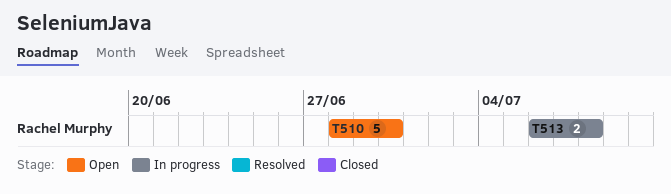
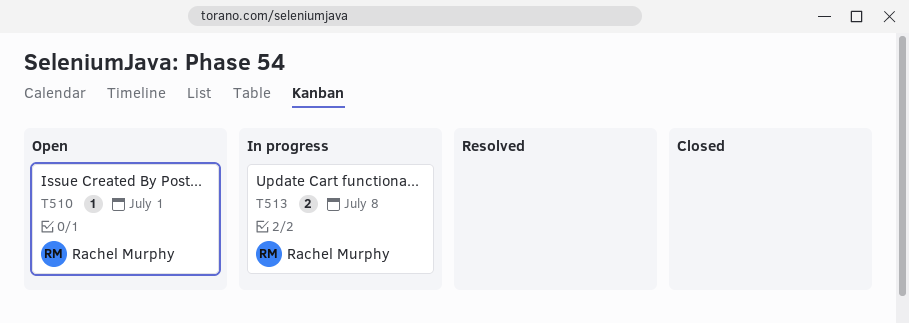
T510, estimate: 5 -> 1
T510, due: Jun 30 -> Jul 1

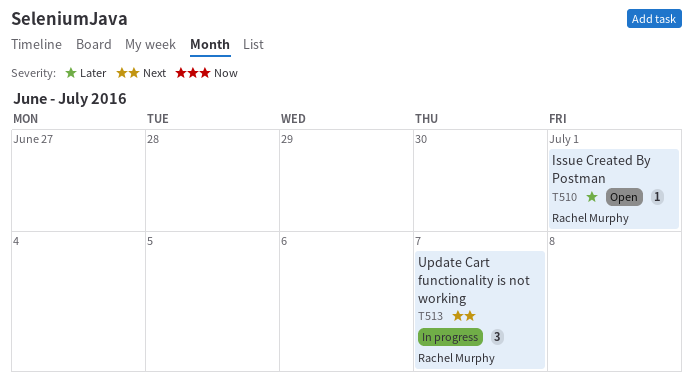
T513, estimate: 2 -> 3
T513, due: Jul 8 -> Jul 7

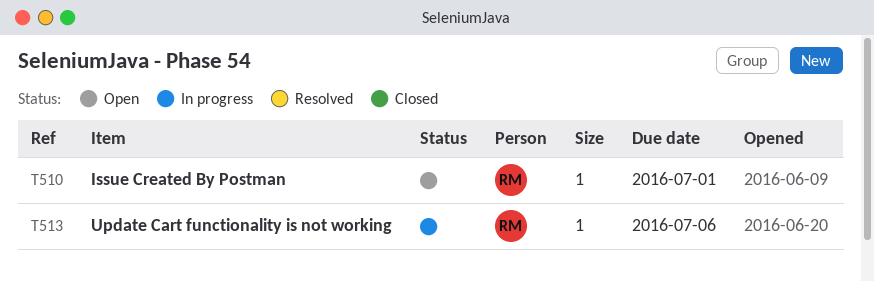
T513, estimate: 3 -> 1
T513, due: Jul 7 -> Jul 6

